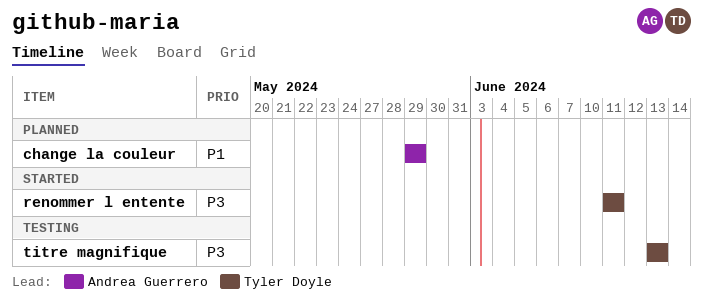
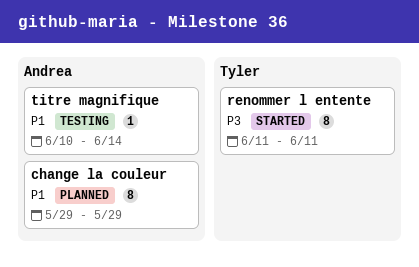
titre magnifique, owner: Tyler Doyle -> Andrea Guerrero
titre magnifique, priority: P3 -> P1
titre magnifique, start: Jun 13 -> Jun 10
titre magnifique, due: Jun 13 -> Jun 14

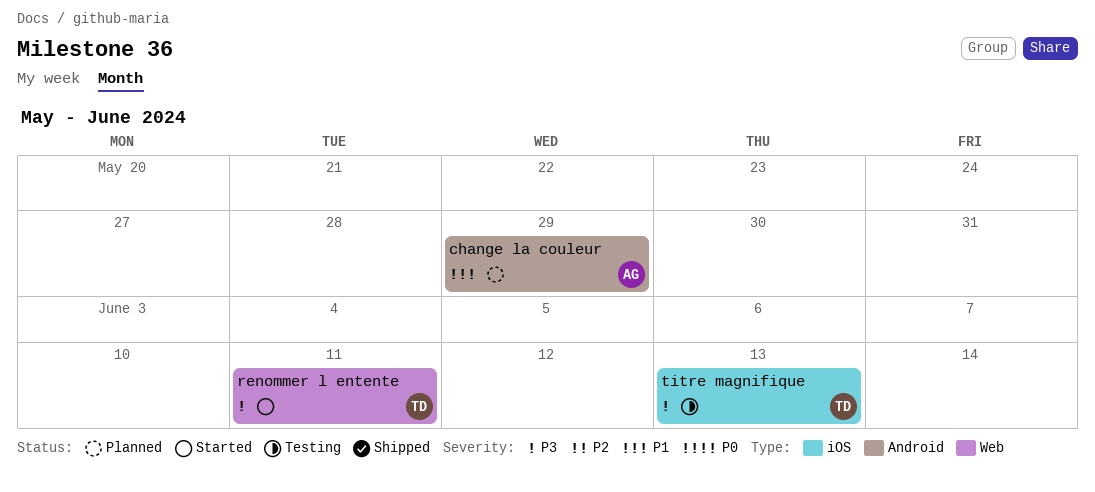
titre magnifique, owner: Andrea -> Tyler
titre magnifique, priority: P1 -> P3
titre magnifique, due: Jun 14 -> Jun 13

